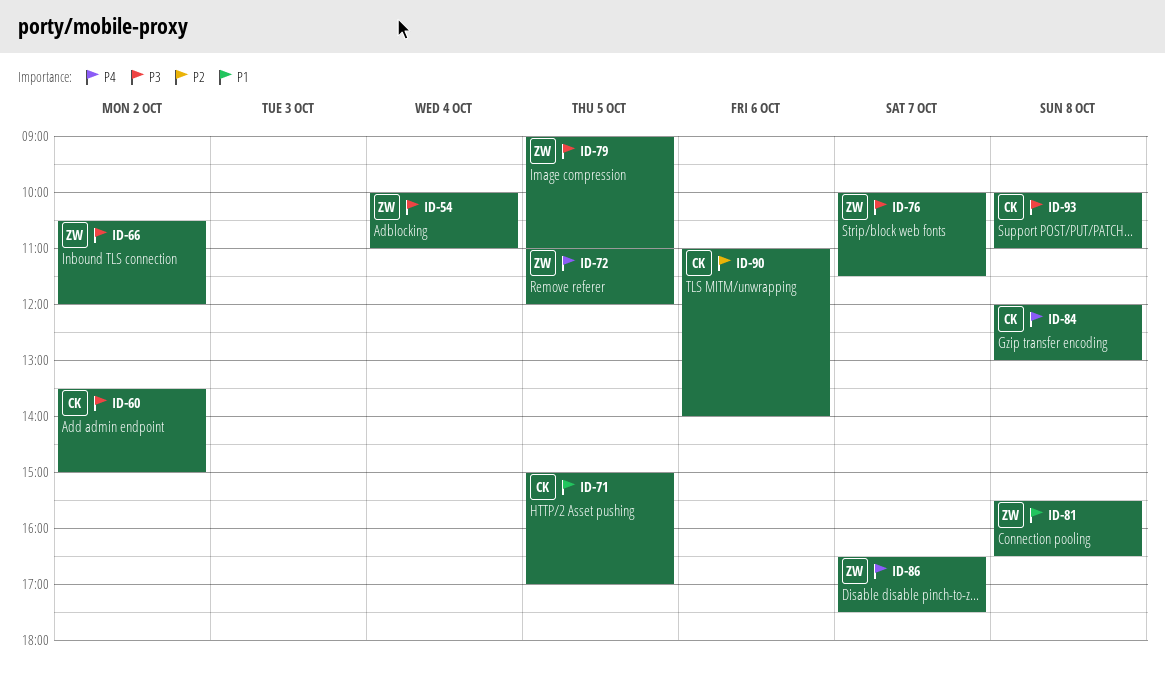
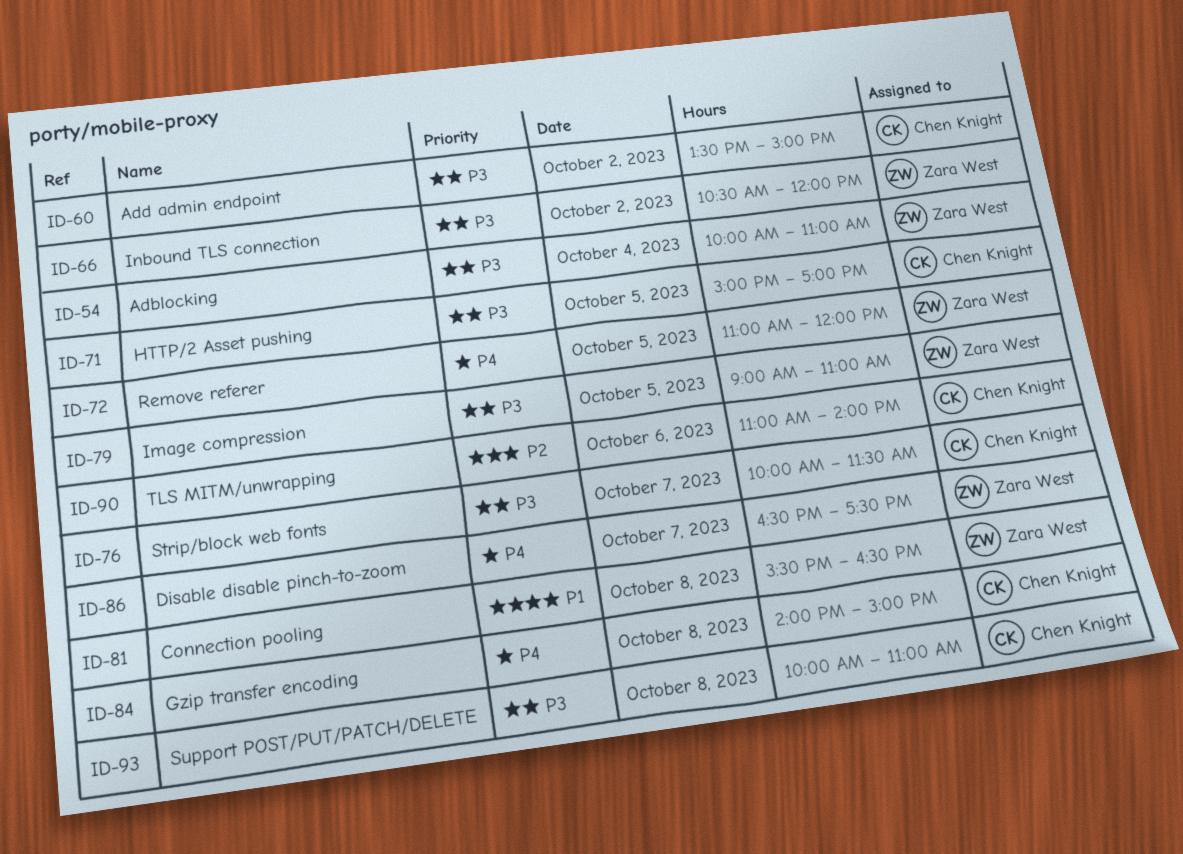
ID-71, priority: P1 -> P3
ID-76, owner: Zara West -> Chen Knight
ID-84, begins: 12:00 -> 14:00
ID-84, ends: 13:00 -> 15:00

